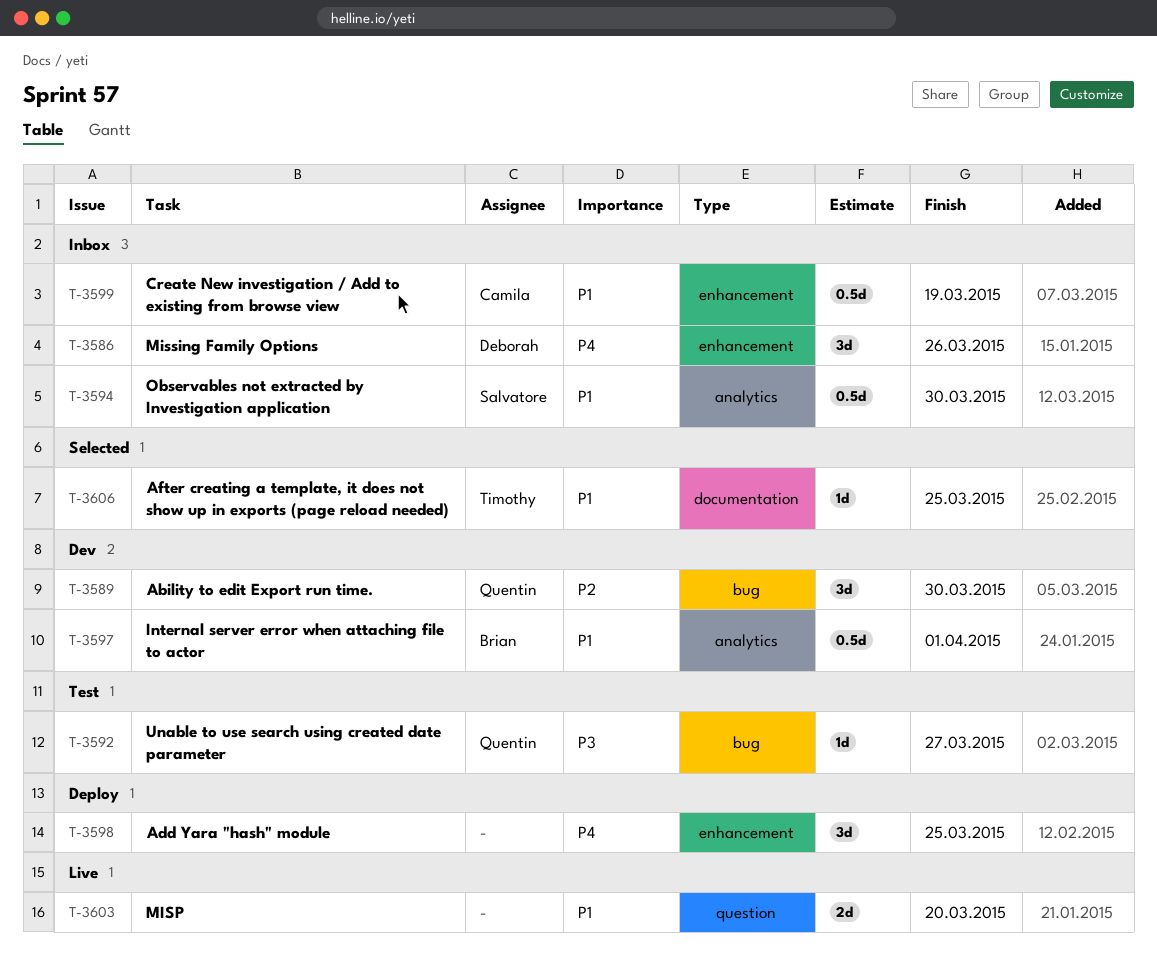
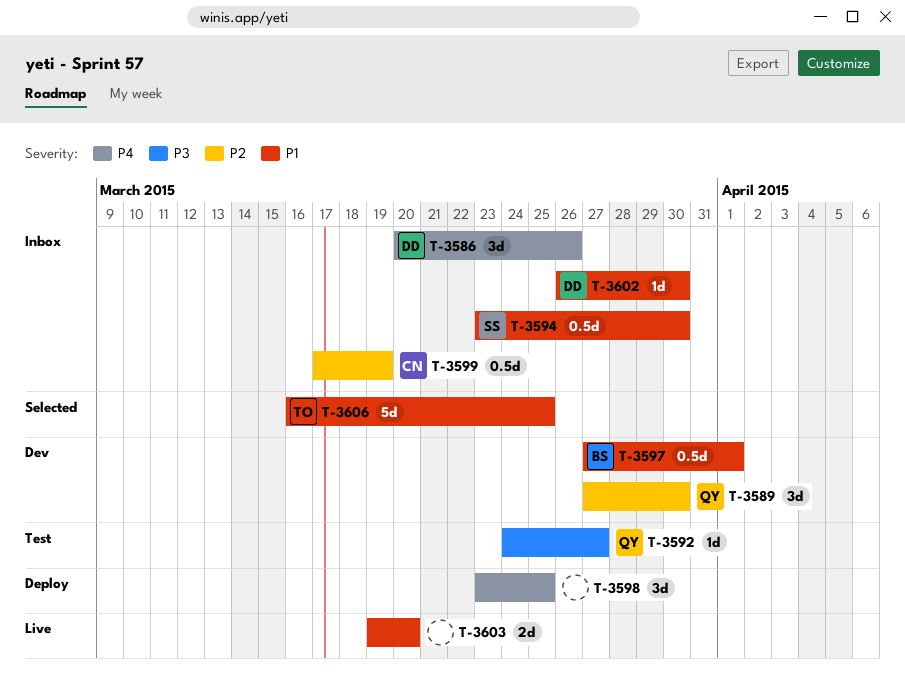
T-3599, priority: P1 -> P2
T-3602: none -> present
T-3606, estimate: 1d -> 5d

